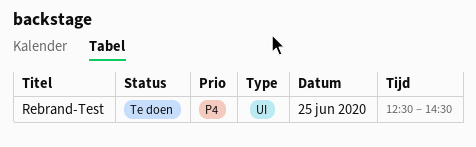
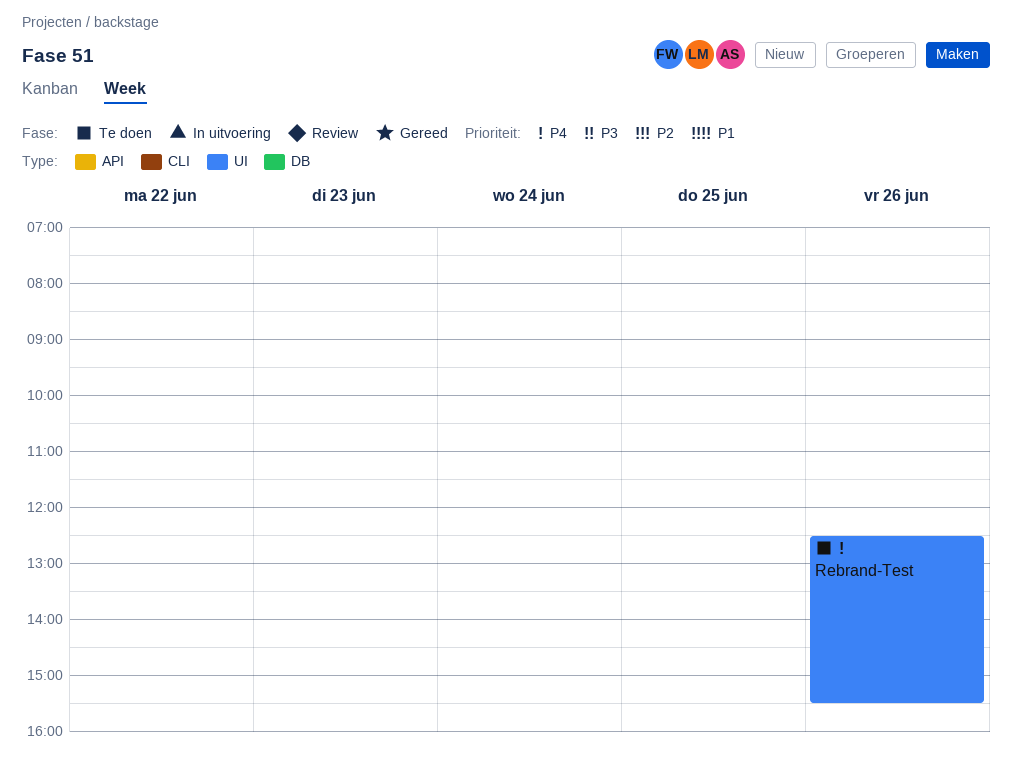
Rebrand-Test, day: Jun 25 -> Jun 26
Rebrand-Test, ends: 14:30 -> 15:30

